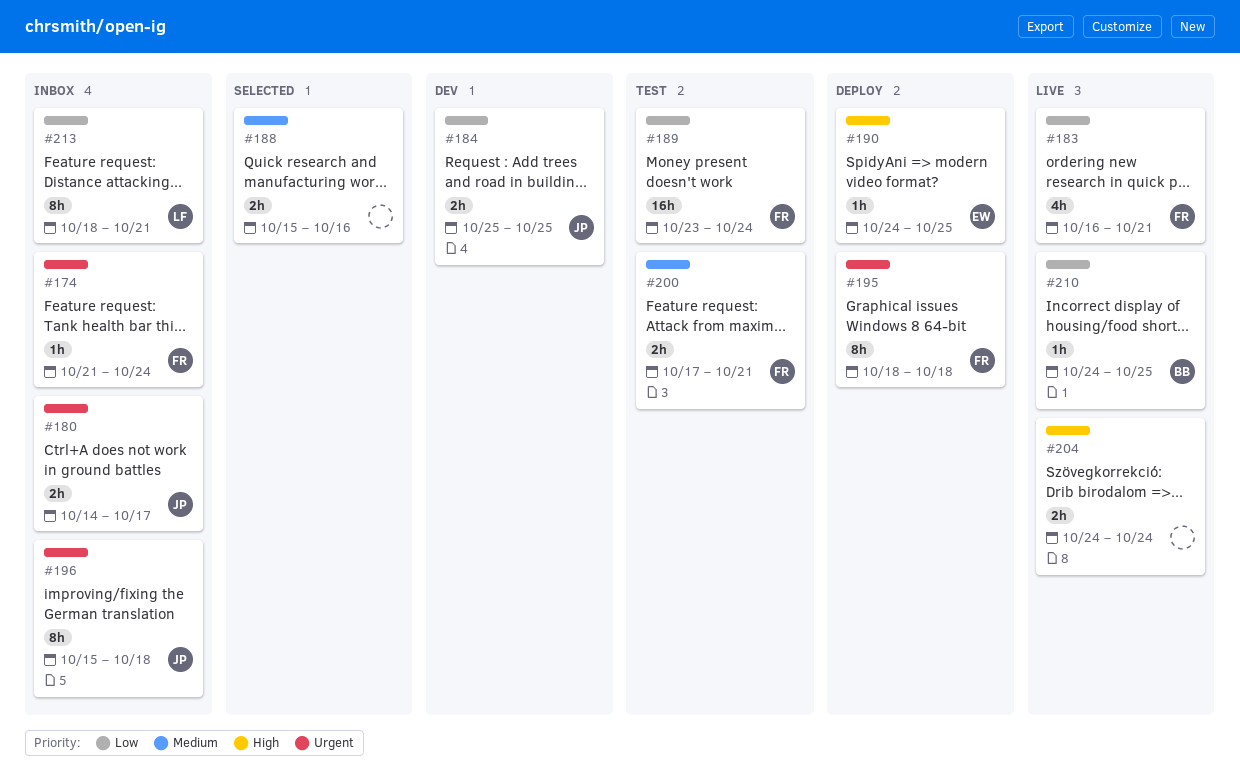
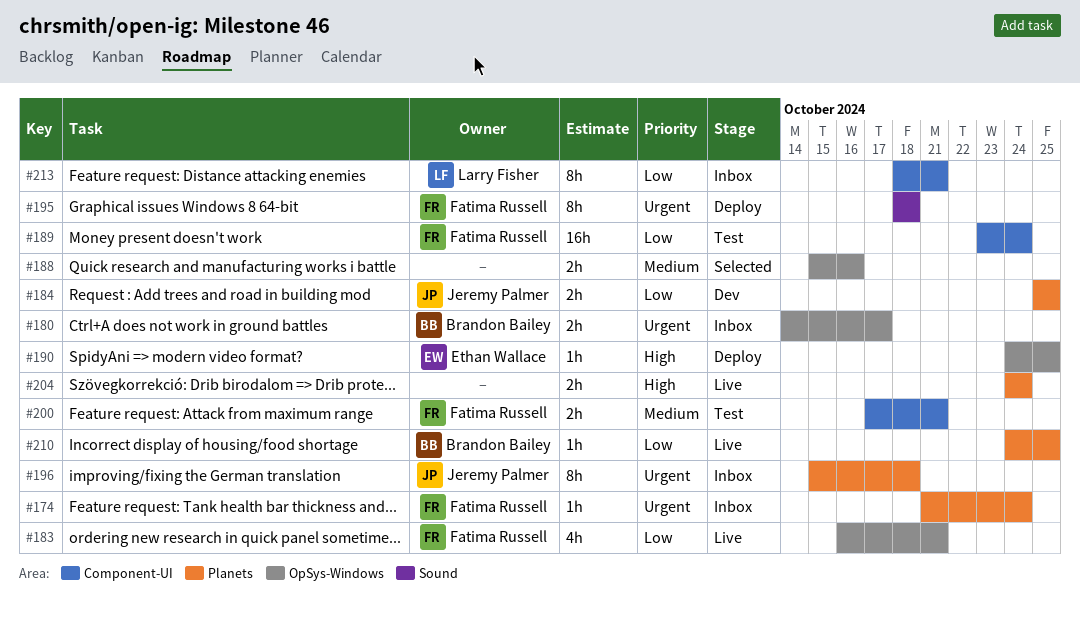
#180, owner: Jeremy Palmer -> Brandon Bailey

